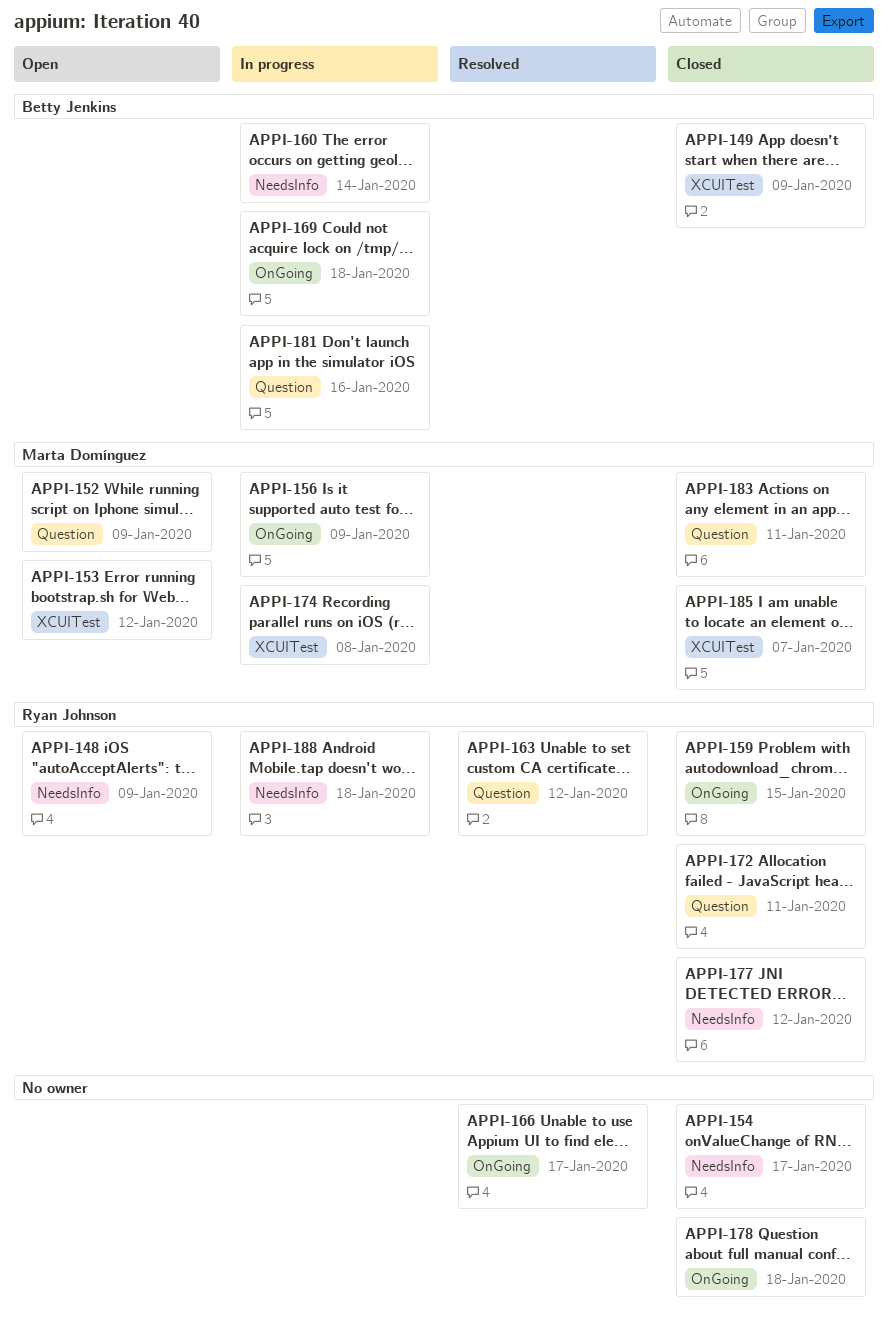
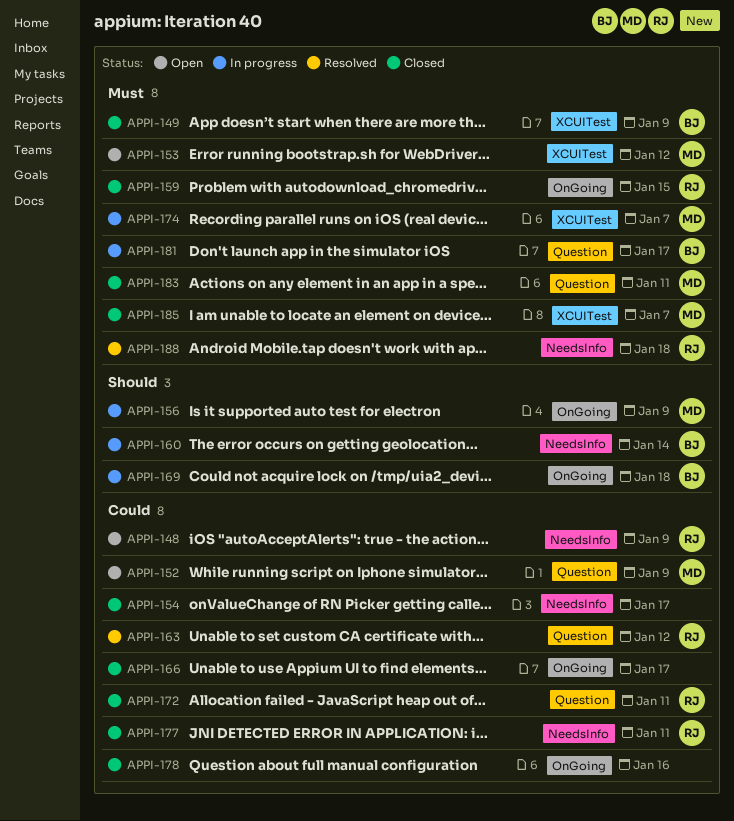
APPI-166, status: Resolved -> Closed
APPI-174, due: Jan 8 -> Jan 7
APPI-177, due: Jan 12 -> Jan 11
APPI-178, due: Jan 18 -> Jan 16
APPI-181, due: Jan 16 -> Jan 17
APPI-188, status: In progress -> Resolved

